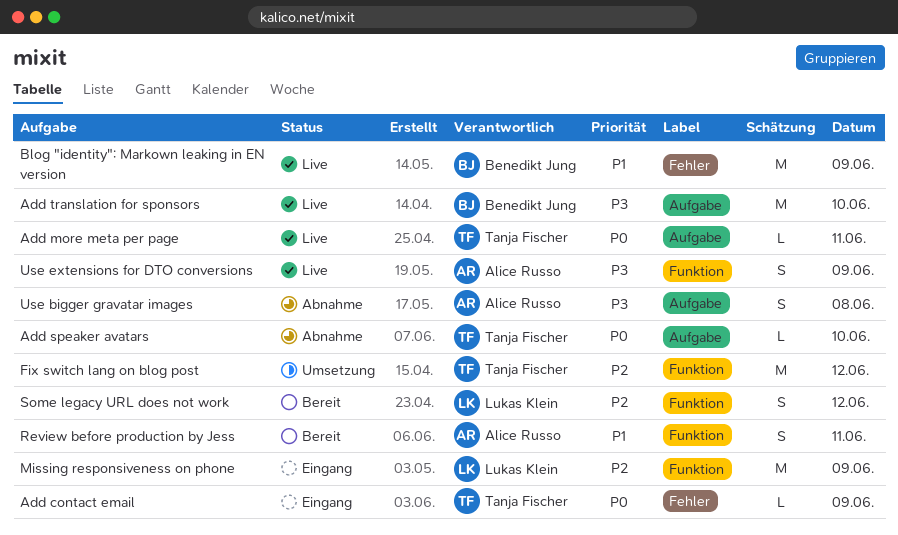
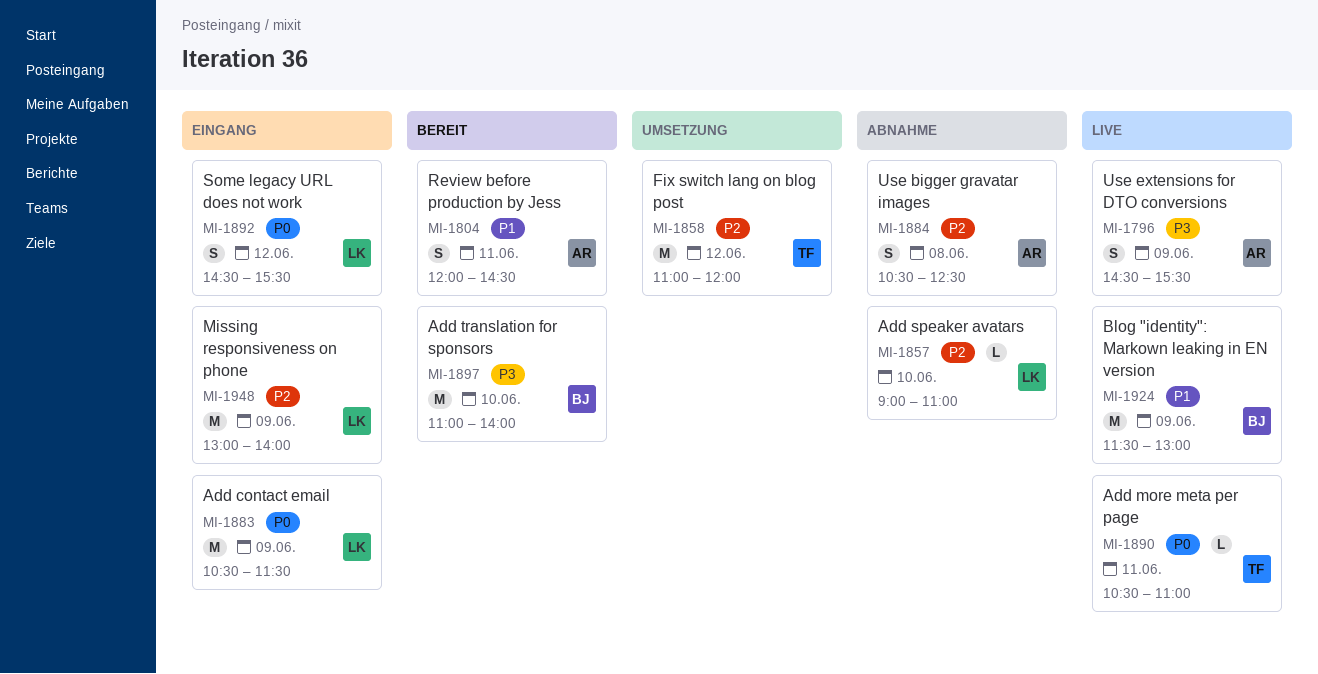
Add contact email, owner: Tanja Fischer -> Lukas Klein
Add contact email, estimate: L -> M
Add speaker avatars, owner: Tanja Fischer -> Lukas Klein
Add speaker avatars, priority: P0 -> P2
Add translation for sponsors, status: Live -> Bereit
Some legacy URL does not work, status: Bereit -> Eingang
Some legacy URL does not work, priority: P2 -> P0
Use bigger gravatar images, priority: P3 -> P2

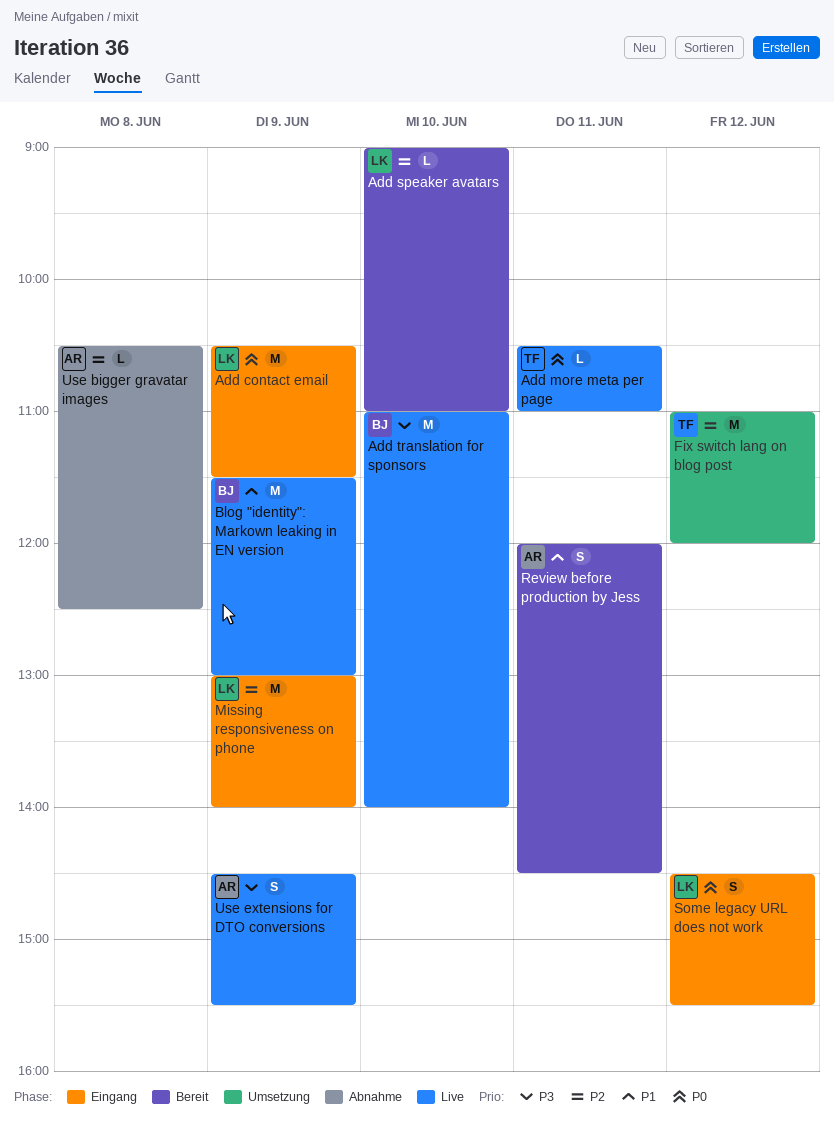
Add speaker avatars, status: Abnahme -> Bereit
Add translation for sponsors, status: Bereit -> Live
Use bigger gravatar images, estimate: S -> L

